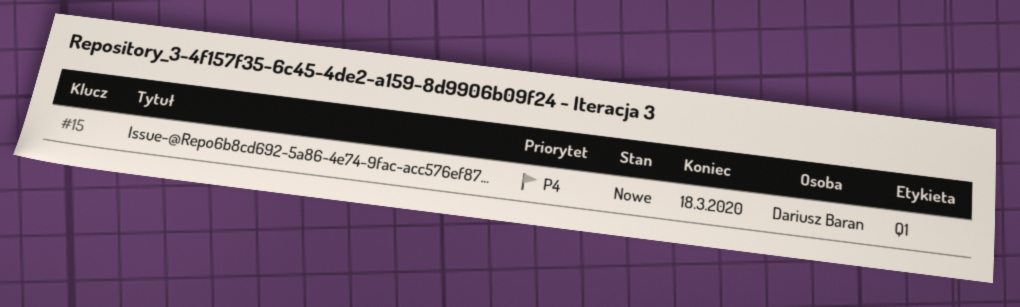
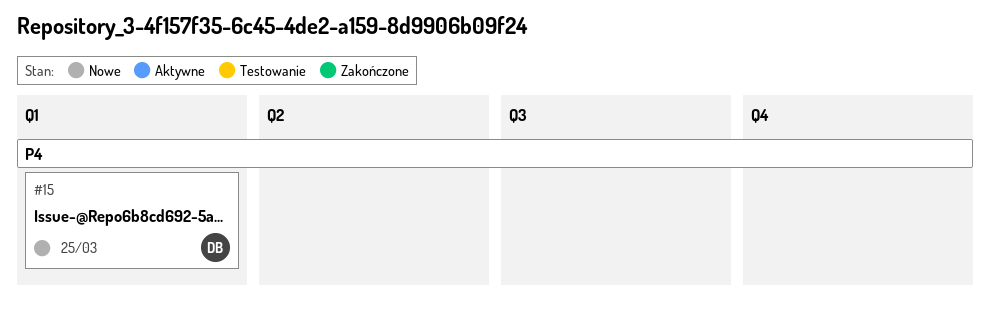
#15, due: Mar 18 -> Mar 25

